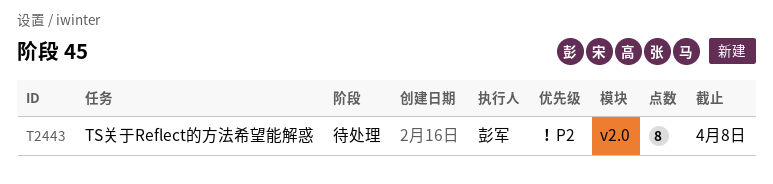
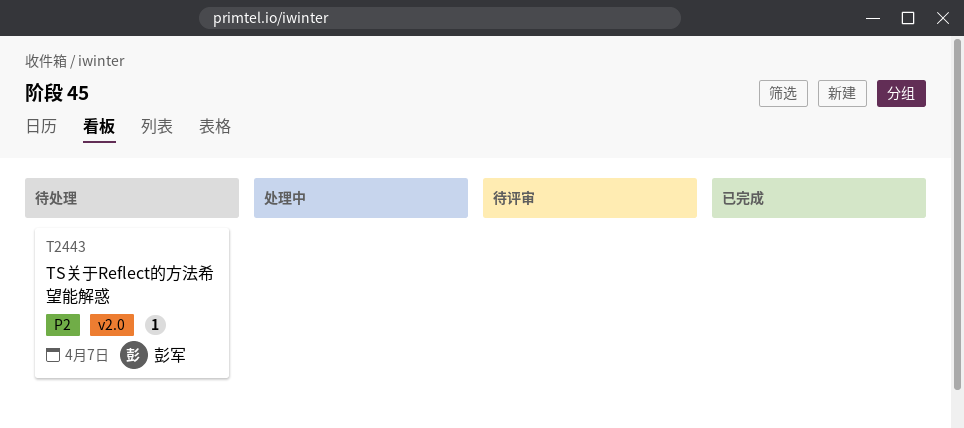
T2443, estimate: 8 -> 1
T2443, due: Apr 8 -> Apr 7

